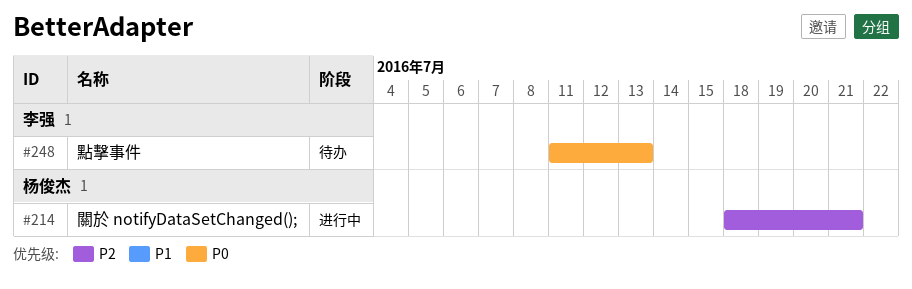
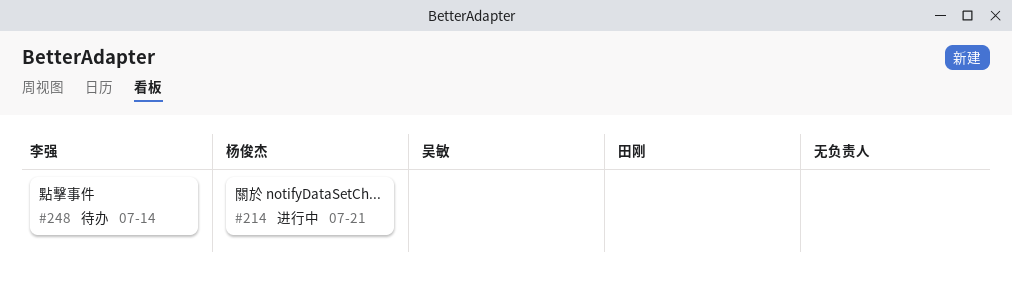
#248, due: Jul 13 -> Jul 14

